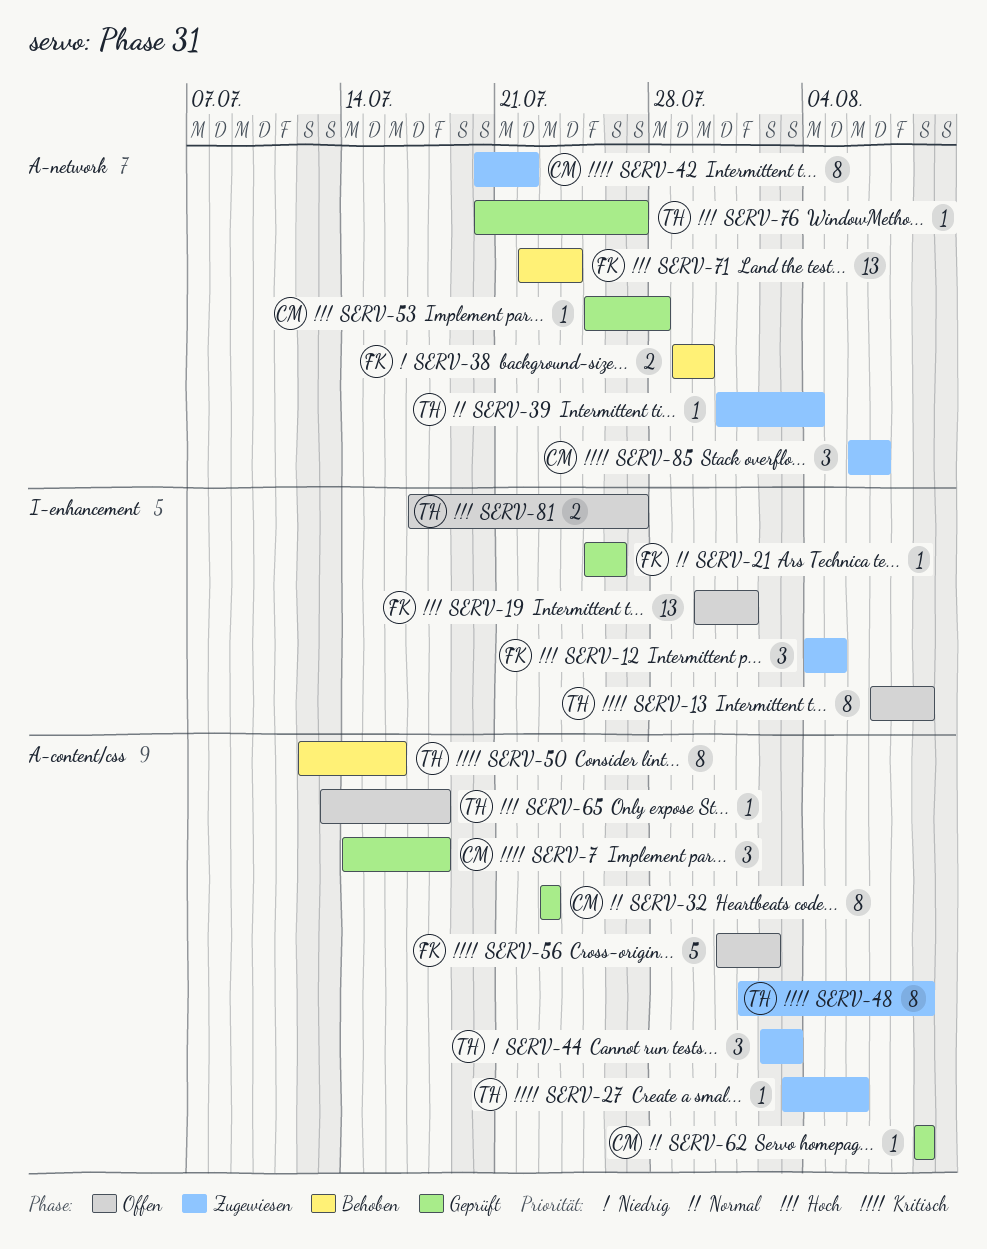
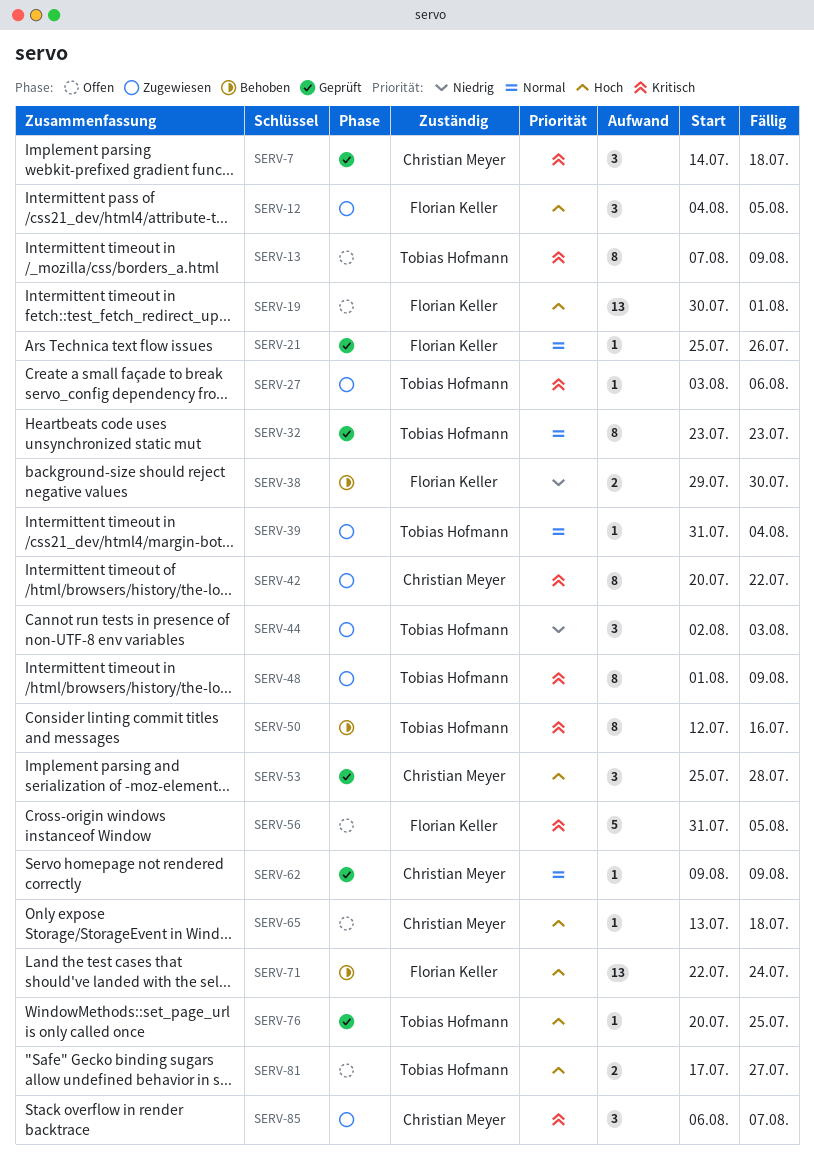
SERV-32, owner: Christian Meyer -> Tobias Hofmann
SERV-53, estimate: 1 -> 3
SERV-56, due: Aug 2 -> Aug 5
SERV-65, owner: Tobias Hofmann -> Christian Meyer
SERV-76, due: Jul 27 -> Jul 25

